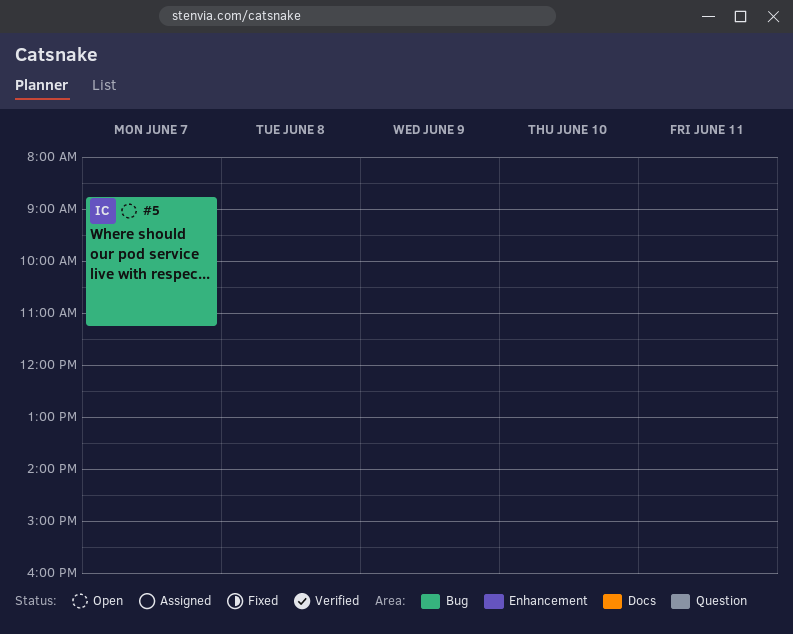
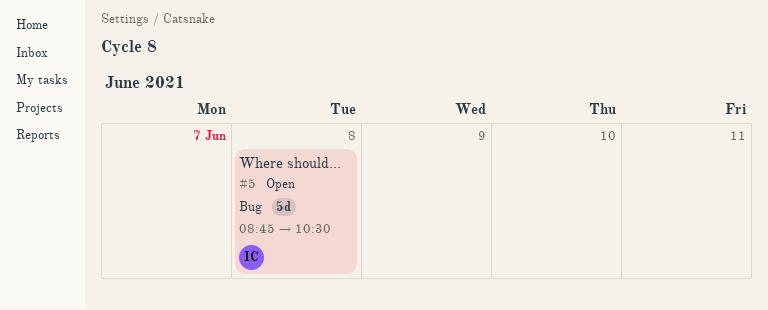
#5, day: Jun 7 -> Jun 8
#5, ends: 11:15 -> 10:30

